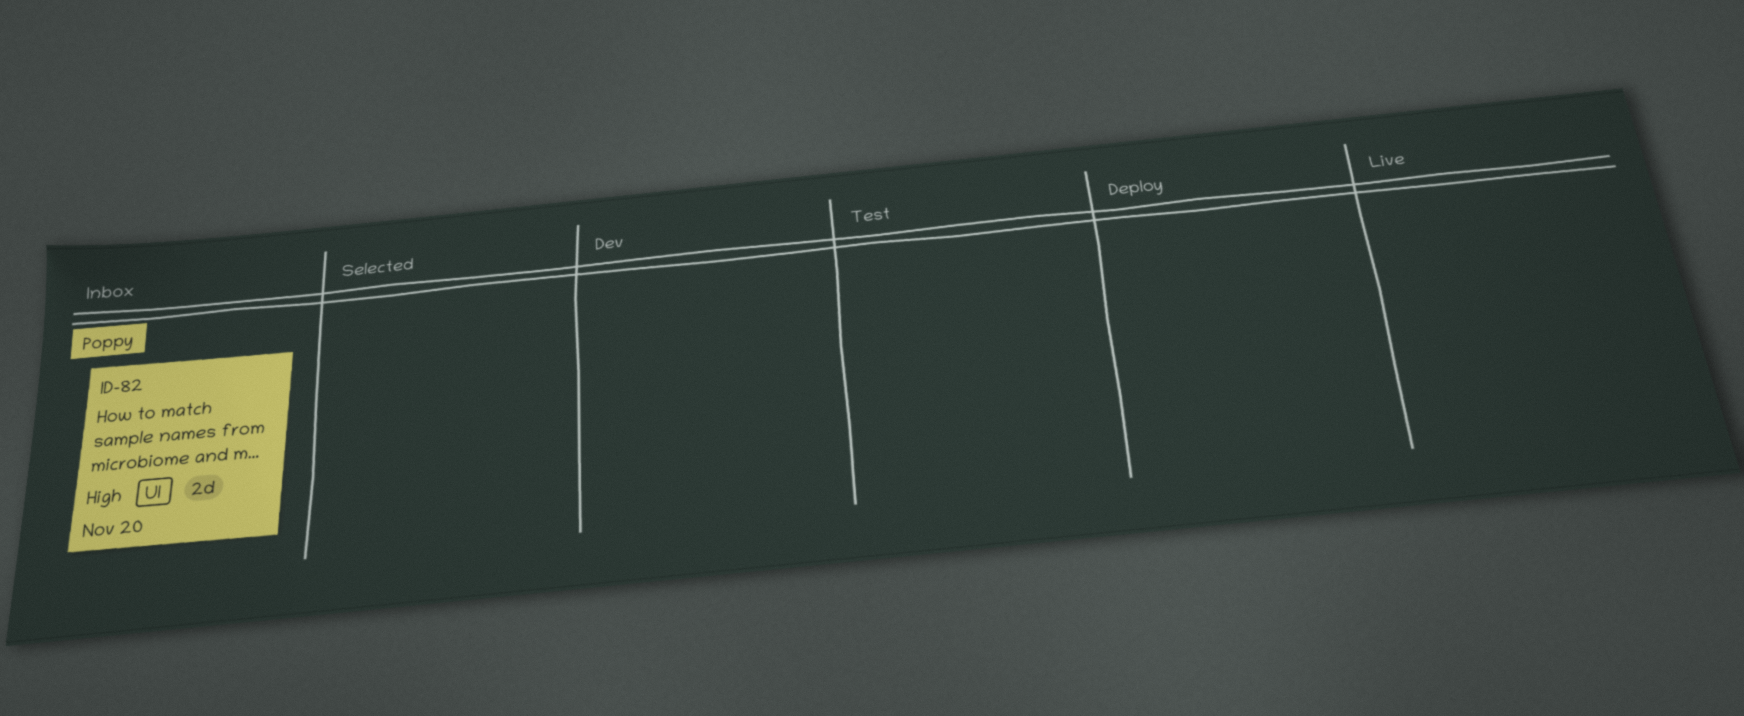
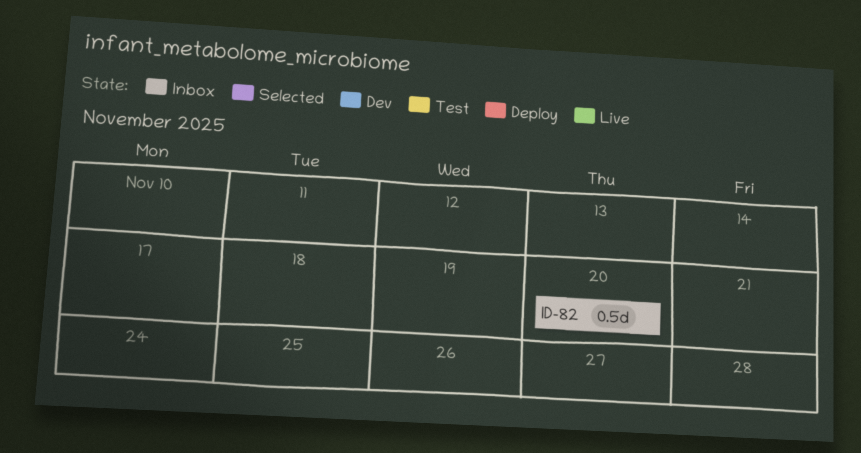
ID-82, estimate: 2d -> 0.5d

